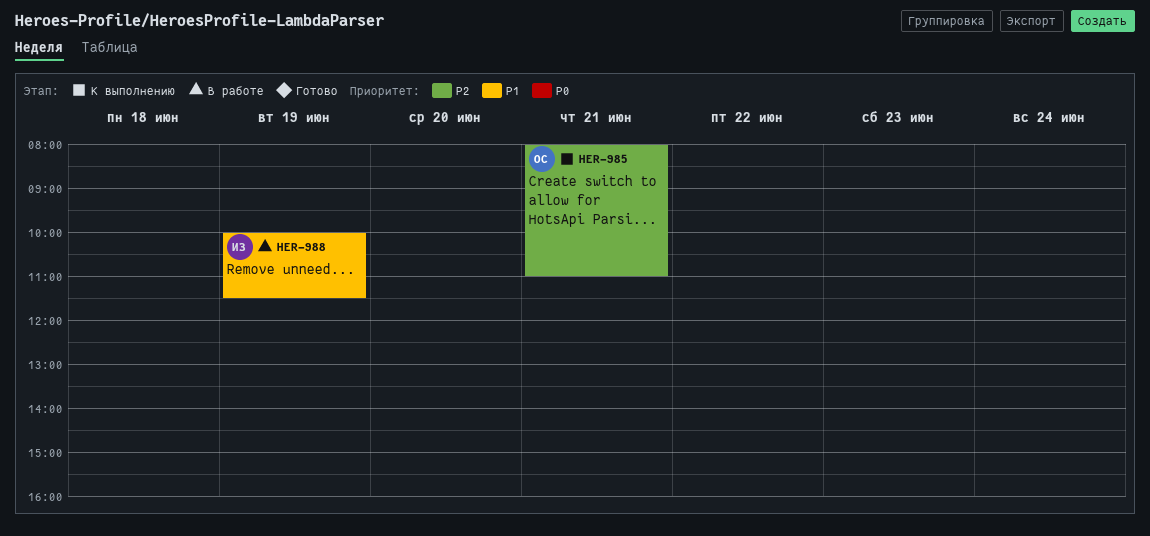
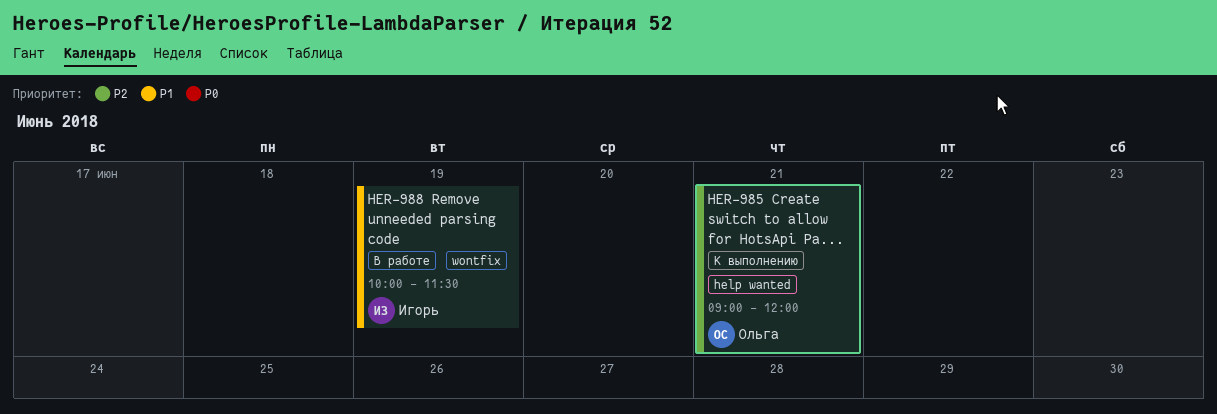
HER-985, begins: 08:00 -> 09:00
HER-985, ends: 11:00 -> 12:00

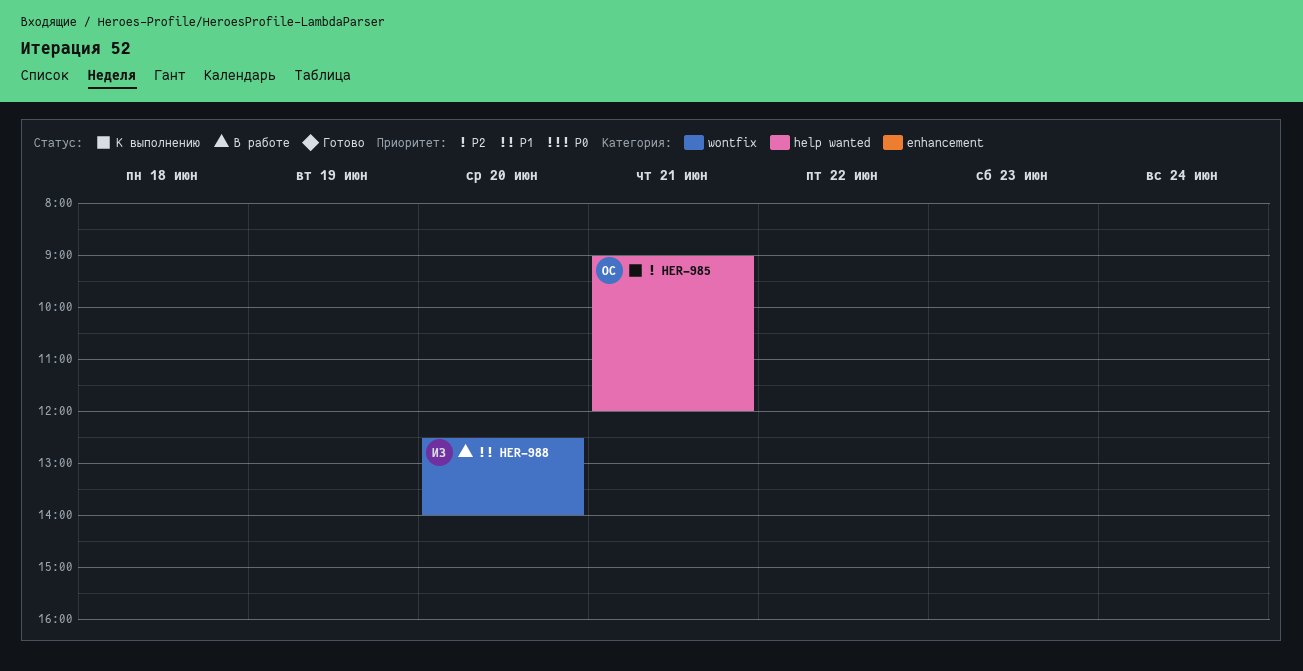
HER-988, day: Jun 19 -> Jun 20
HER-988, begins: 10:00 -> 12:30
HER-988, ends: 11:30 -> 14:00

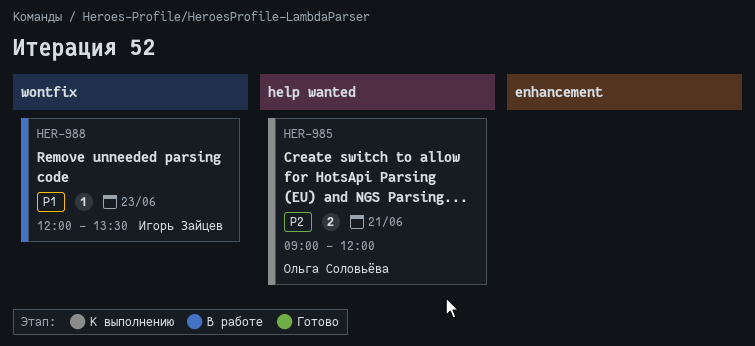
HER-988, day: Jun 20 -> Jun 23
HER-988, begins: 12:30 -> 12:00
HER-988, ends: 14:00 -> 13:30

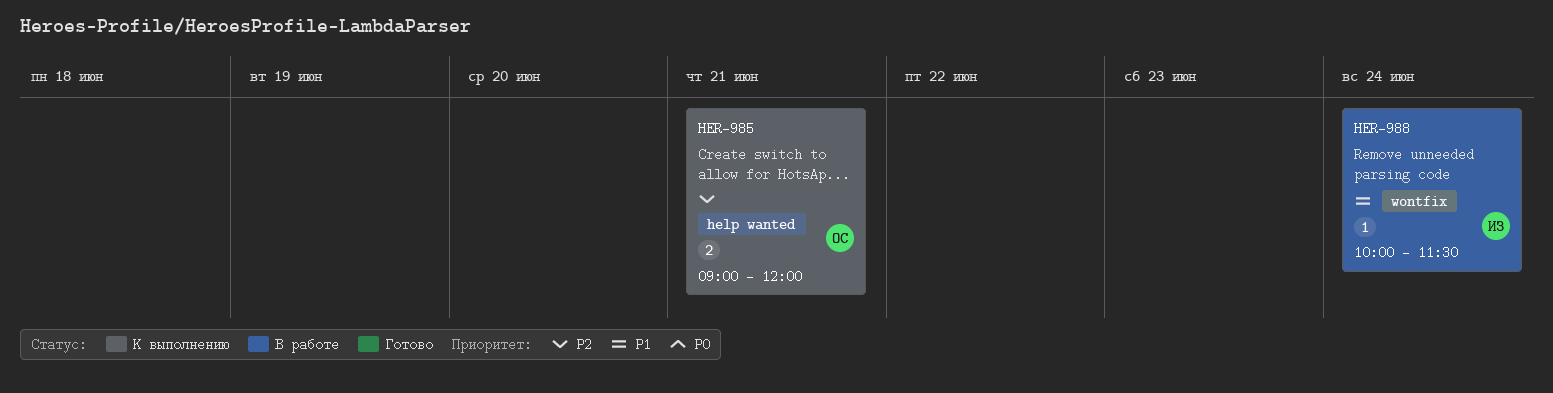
HER-988, day: Jun 23 -> Jun 24
HER-988, begins: 12:00 -> 10:00
HER-988, ends: 13:30 -> 11:30

